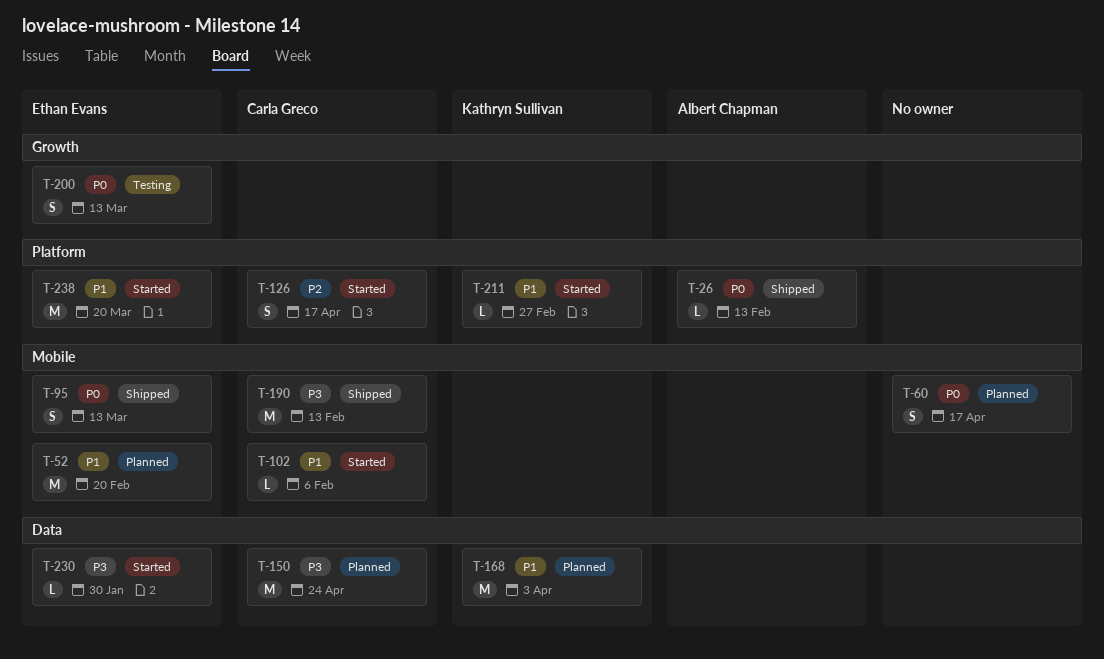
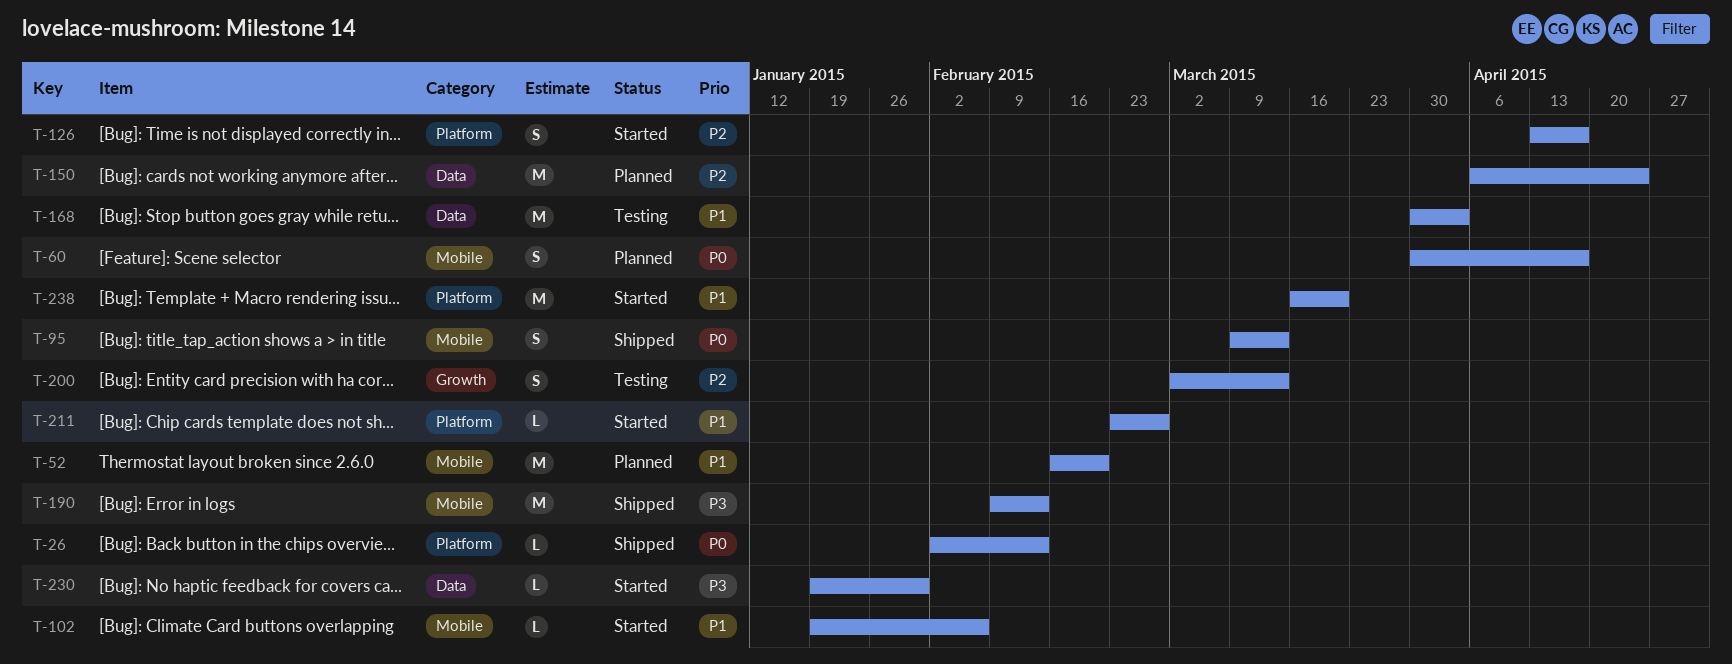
T-150, priority: P3 -> P2
T-168, status: Planned -> Testing
T-200, priority: P0 -> P2

